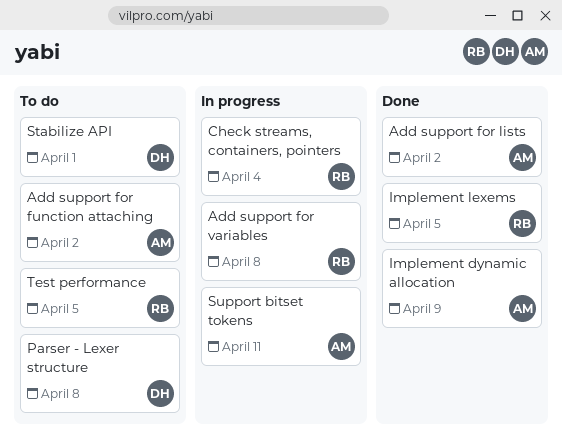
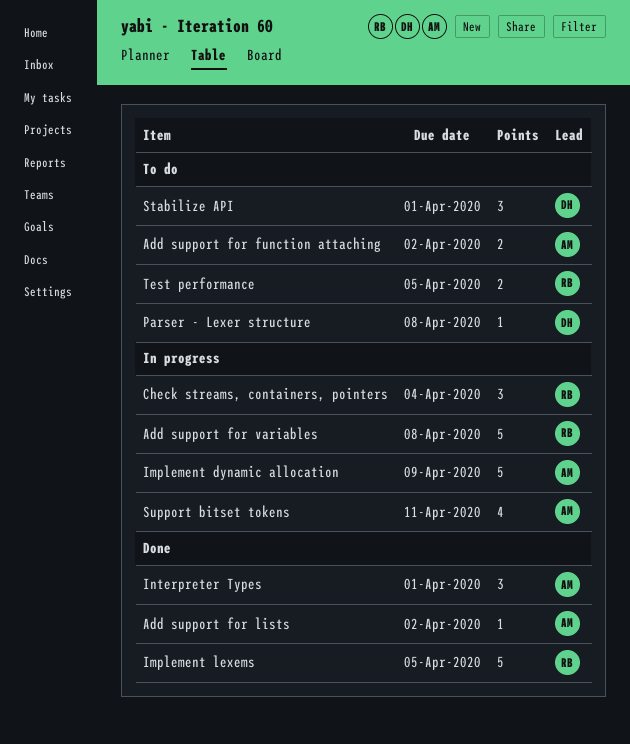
Implement dynamic allocation, status: Done -> In progress
Interpreter Types: none -> present

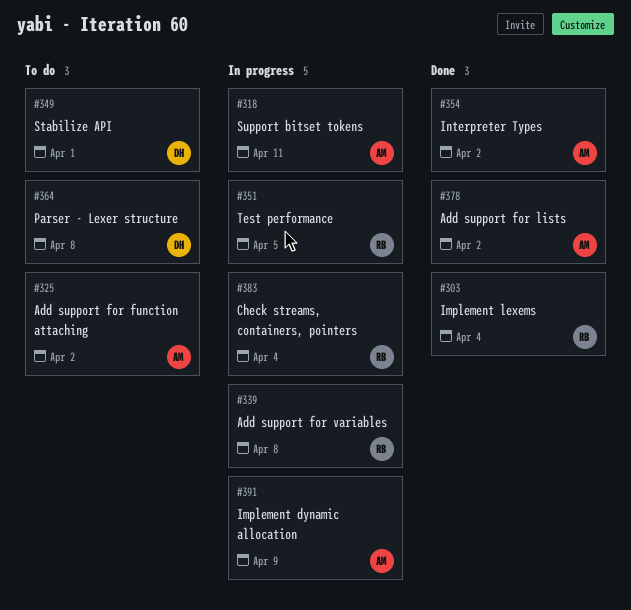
Implement lexems, due: Apr 5 -> Apr 4
Interpreter Types, due: Apr 1 -> Apr 2
Test performance, status: To do -> In progress

